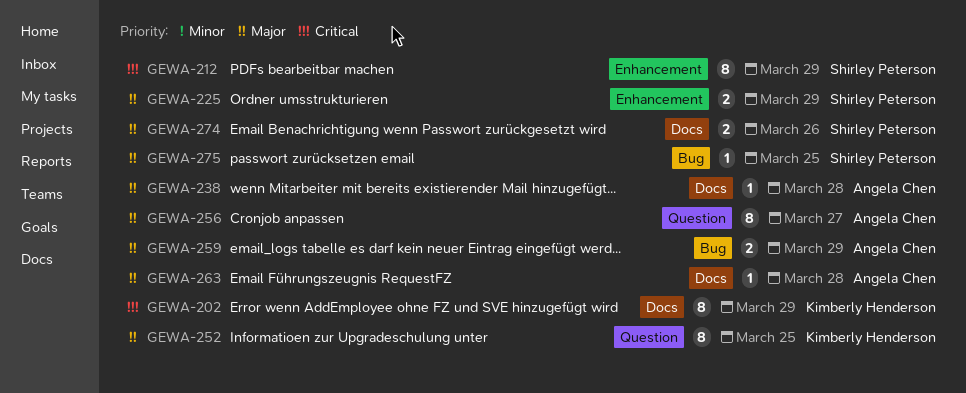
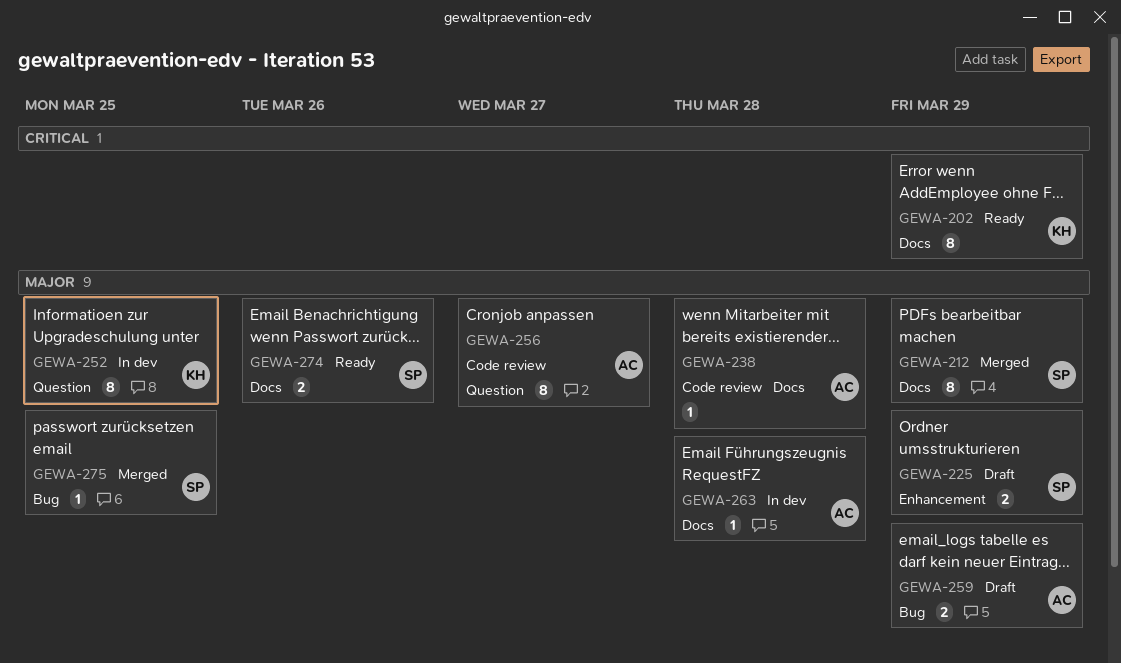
GEWA-212, priority: Critical -> Major
GEWA-212, label: Enhancement -> Docs

